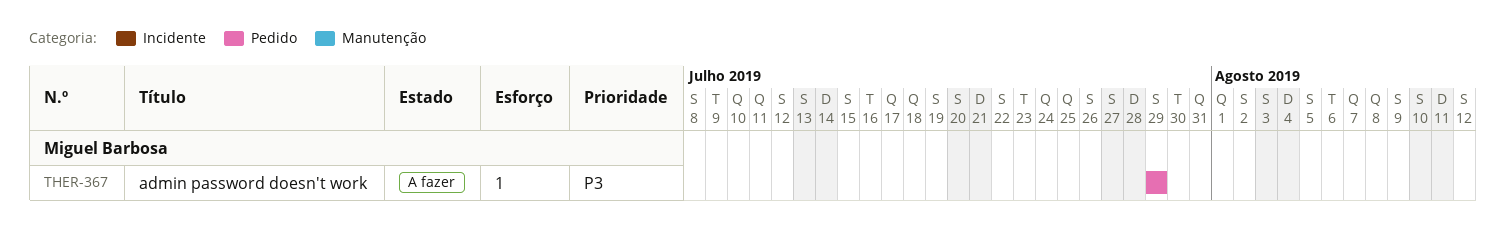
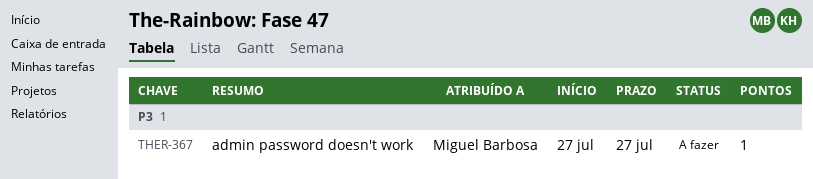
THER-367, start: Jul 29 -> Jul 27
THER-367, due: Jul 29 -> Jul 27

